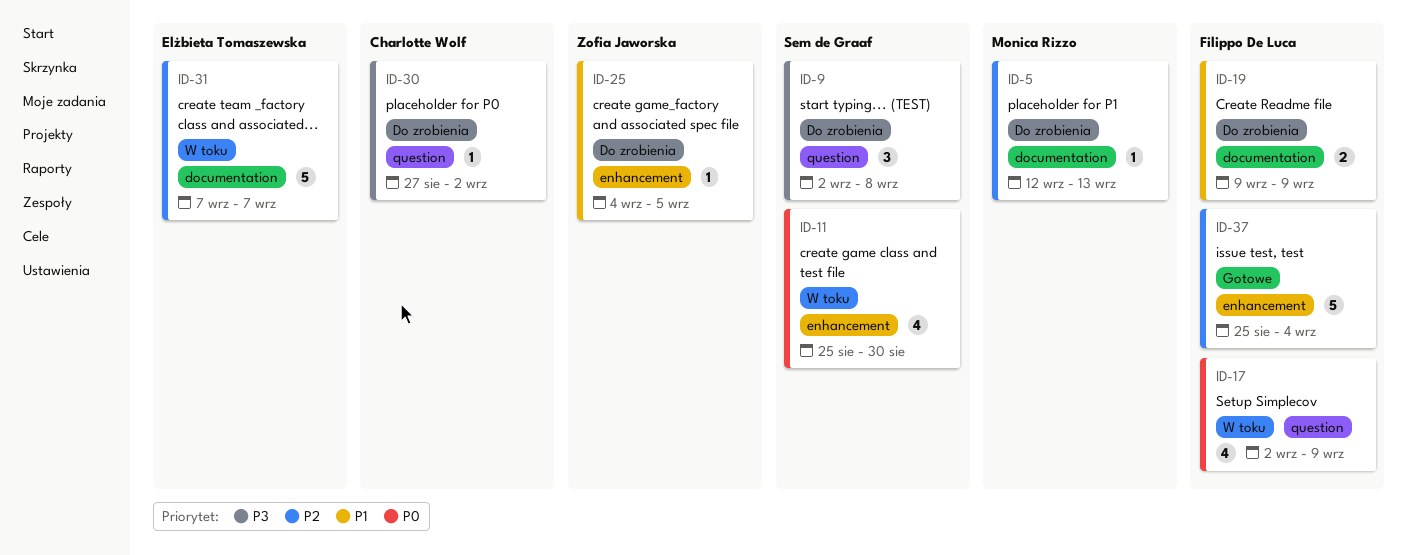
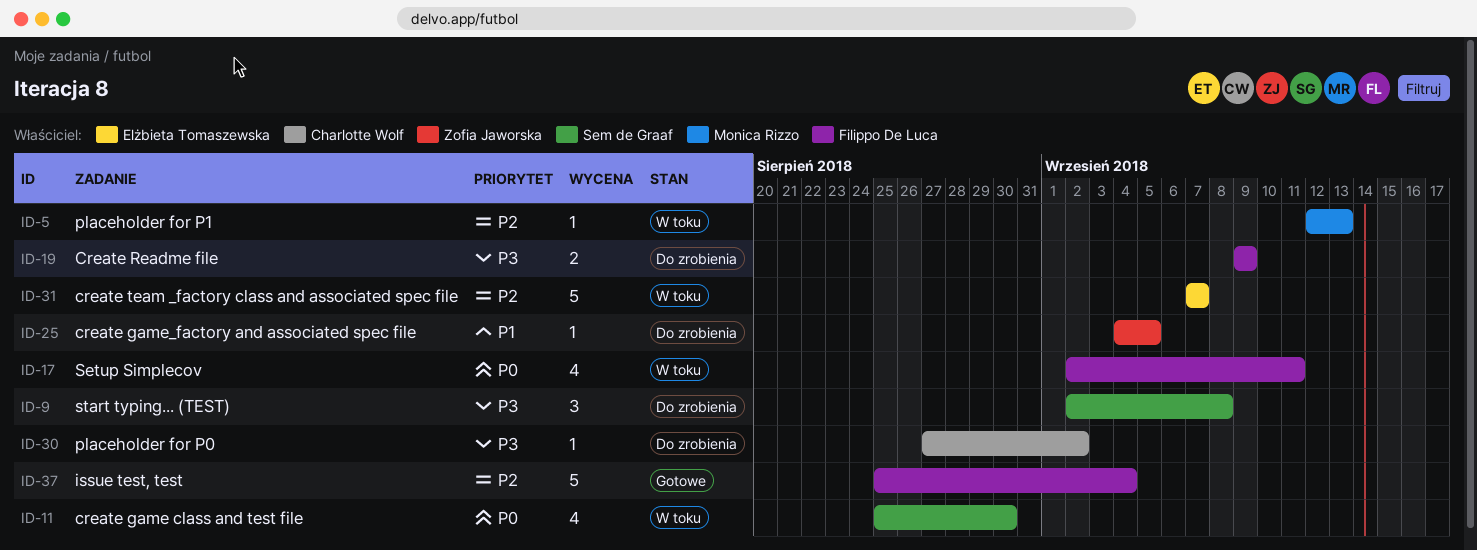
ID-5, status: Do zrobienia -> W toku
ID-17, due: Sep 9 -> Sep 11
ID-19, priority: P1 -> P3

